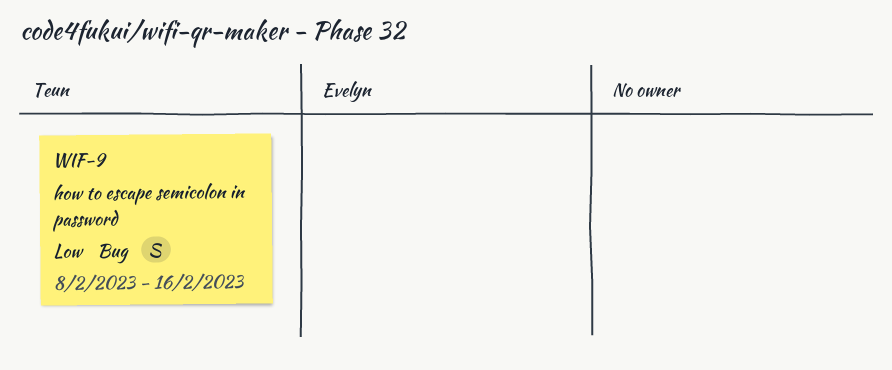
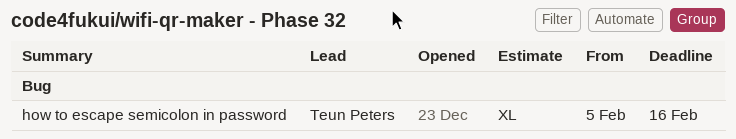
how to escape semicolon in password, estimate: S -> XL
how to escape semicolon in password, start: Feb 8 -> Feb 5

